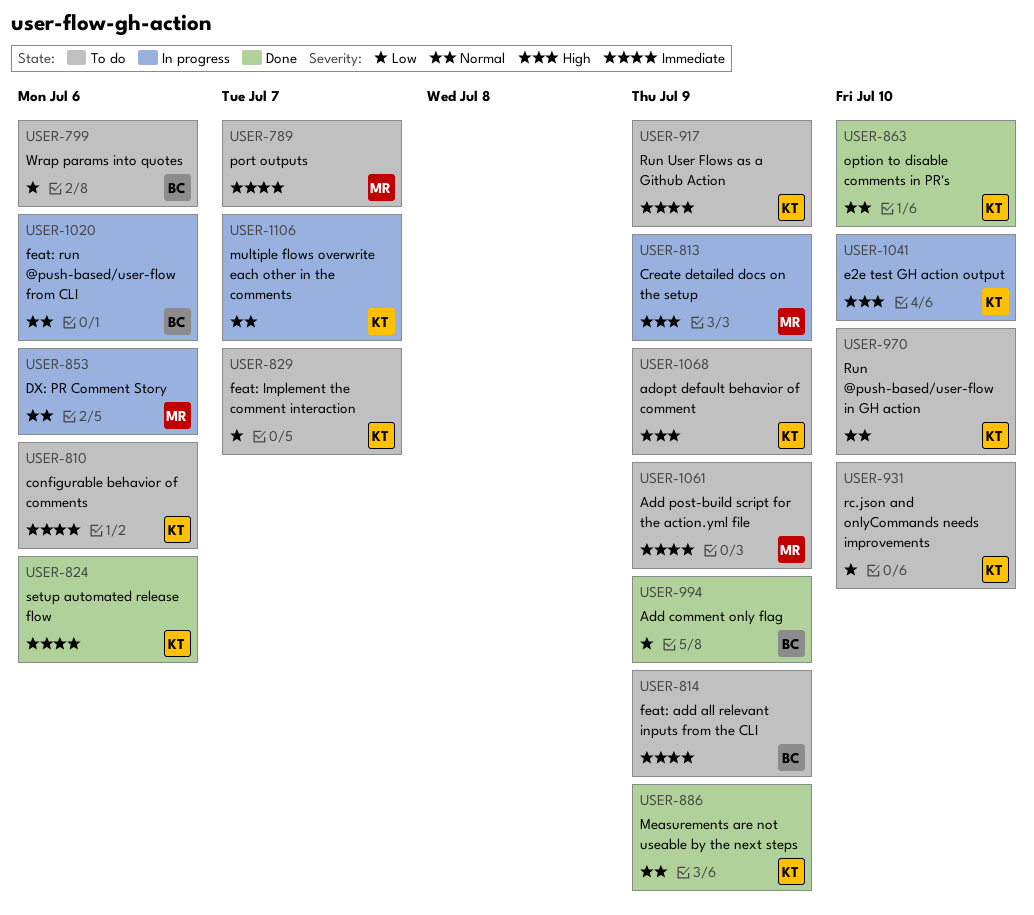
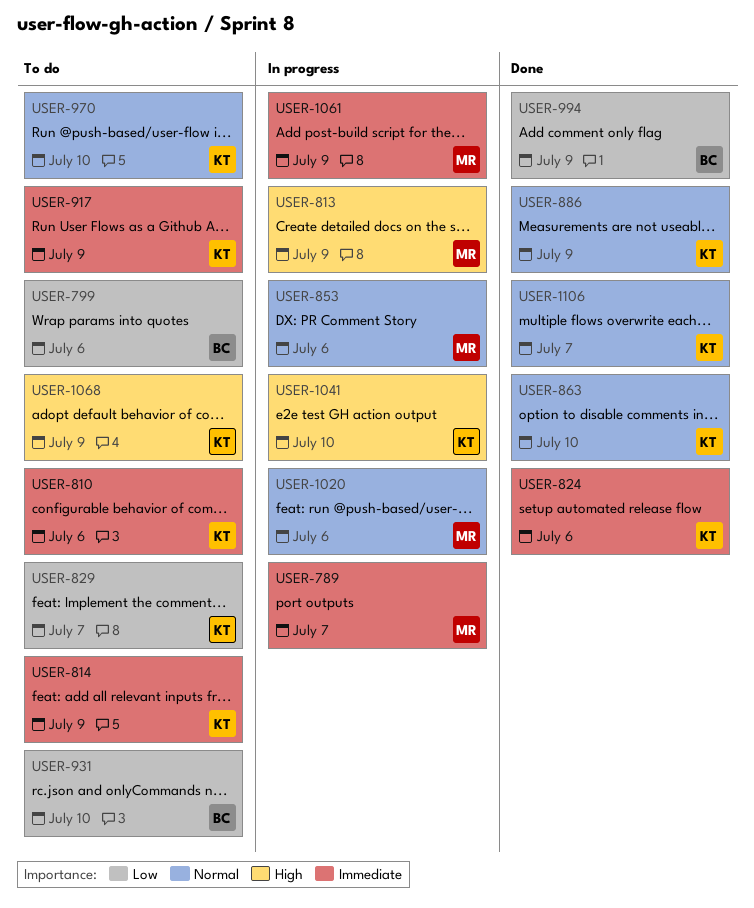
USER-789, status: To do -> In progress
USER-814, owner: BC -> KT
USER-931, owner: KT -> BC
USER-1020, owner: BC -> MR
USER-1061, status: To do -> In progress
USER-1106, status: In progress -> Done

